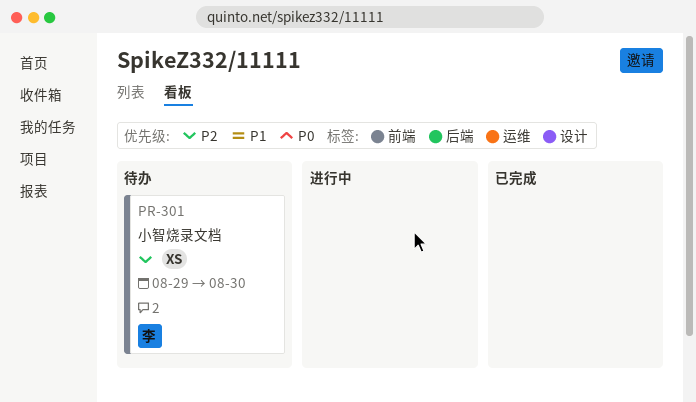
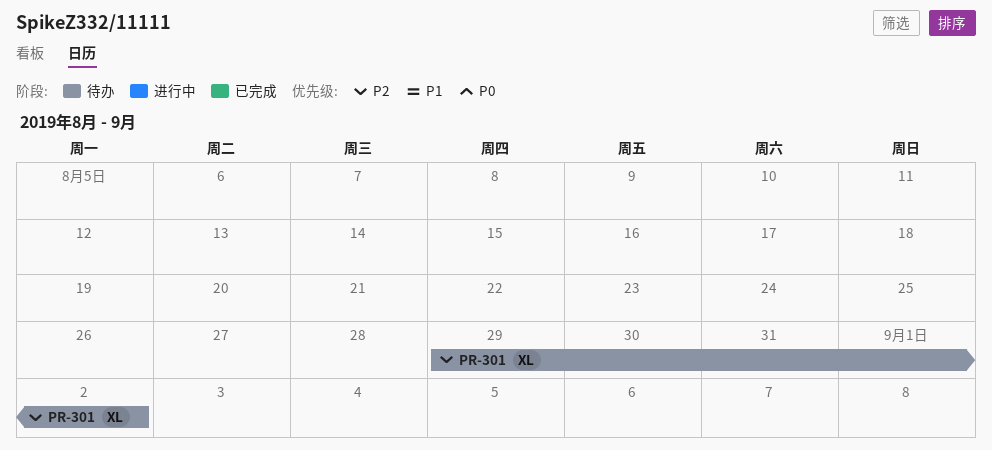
PR-301, estimate: XS -> XL
PR-301, due: Aug 30 -> Sep 2

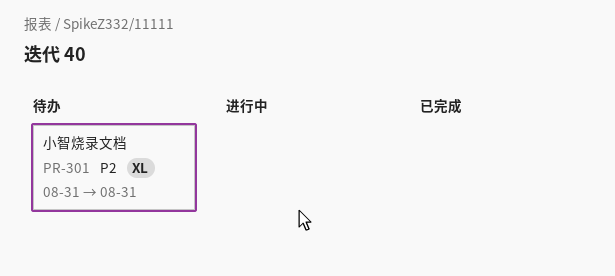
PR-301, start: Aug 29 -> Aug 31
PR-301, due: Sep 2 -> Aug 31

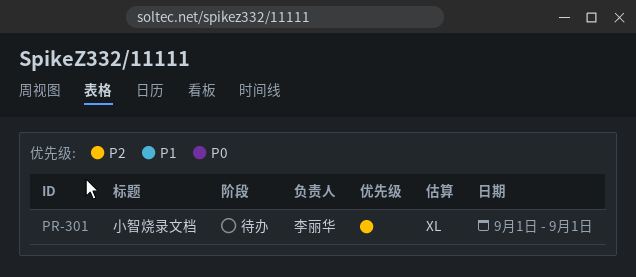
PR-301, start: Aug 31 -> Sep 1
PR-301, due: Aug 31 -> Sep 1

